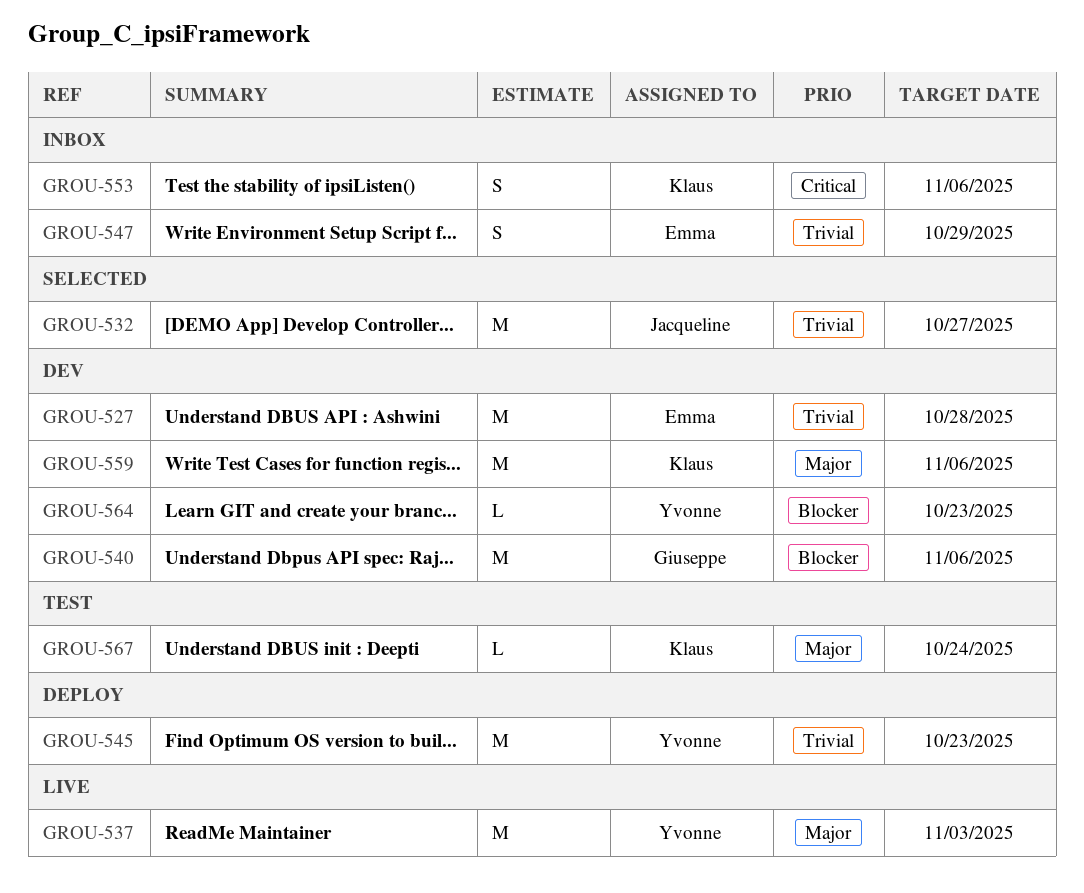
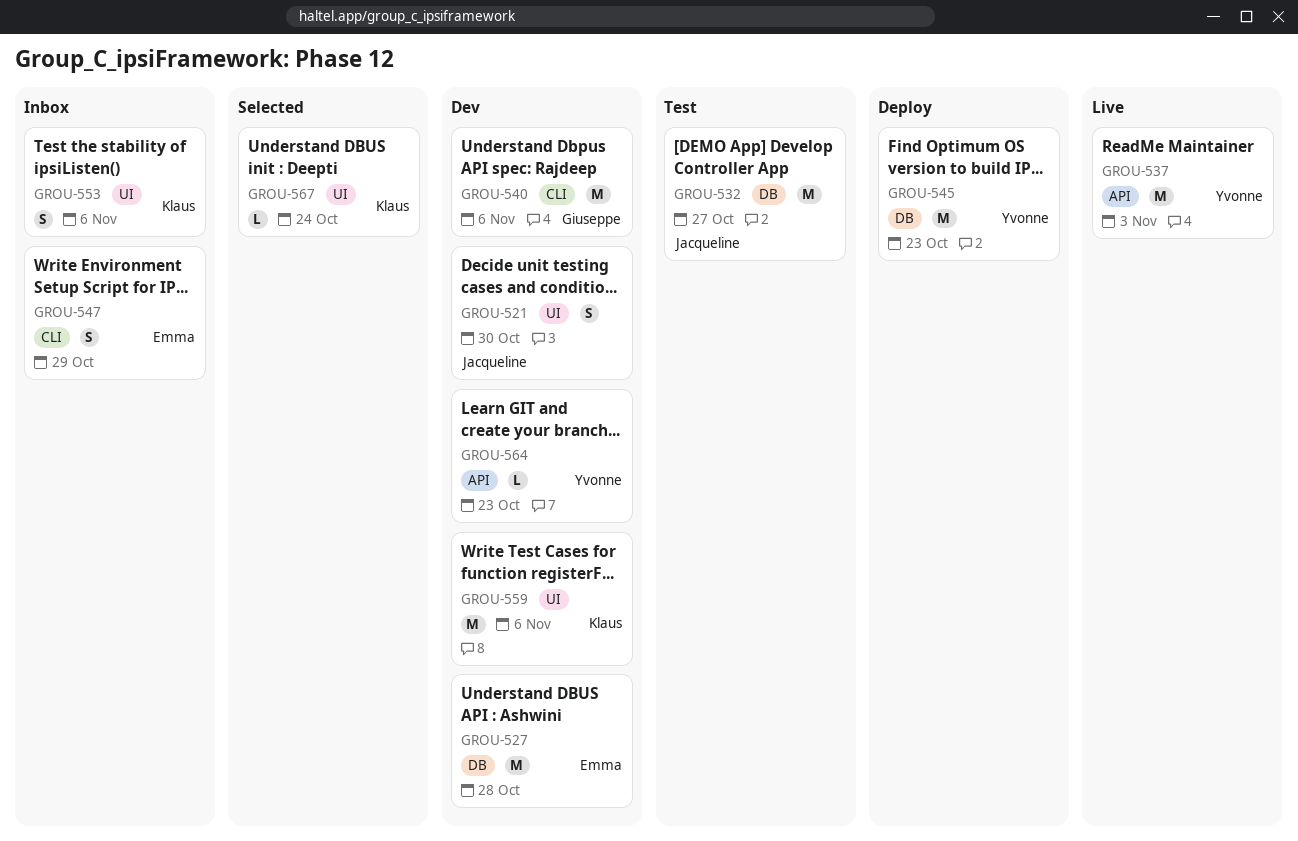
GROU-521: none -> present
GROU-532, status: Selected -> Test
GROU-567, status: Test -> Selected

